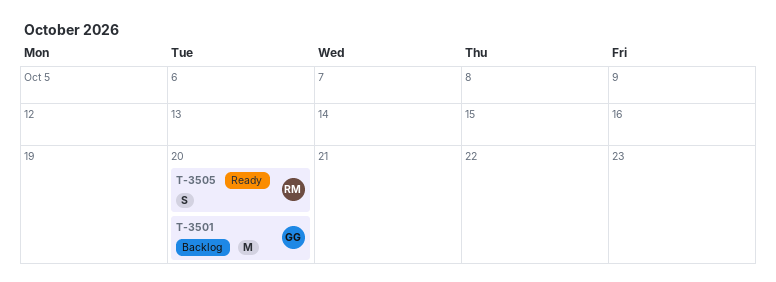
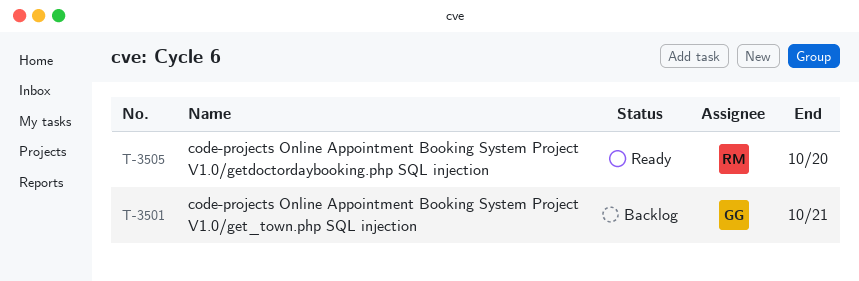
T-3501, due: Oct 20 -> Oct 21

